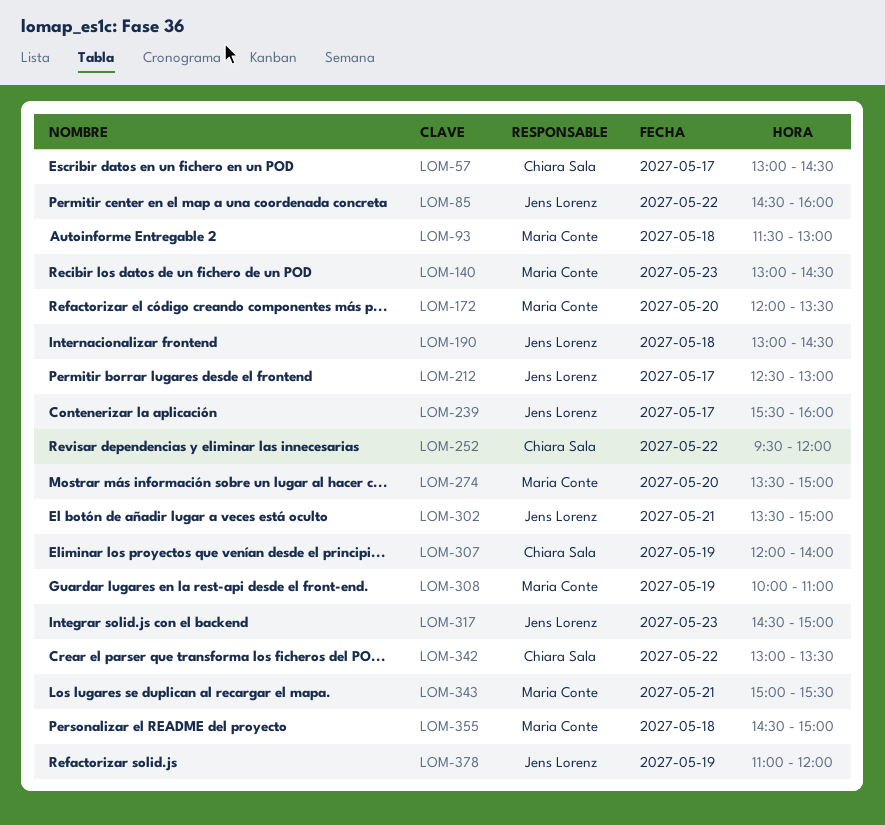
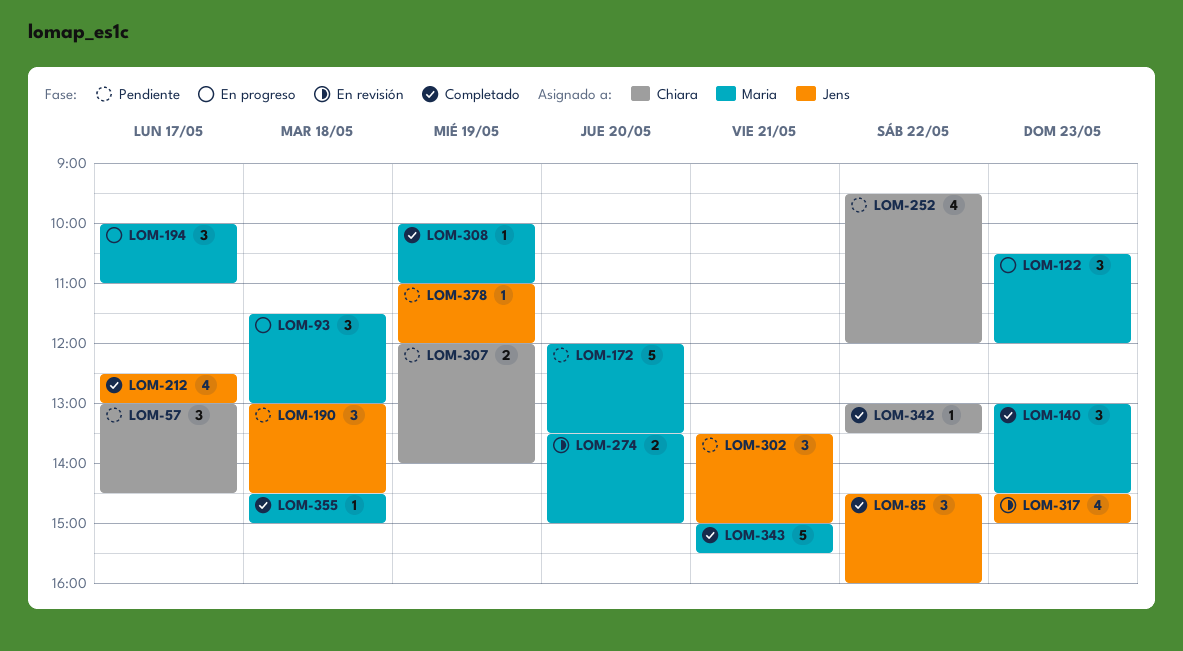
LOM-122: none -> present
LOM-194: none -> present
LOM-239: present -> none

